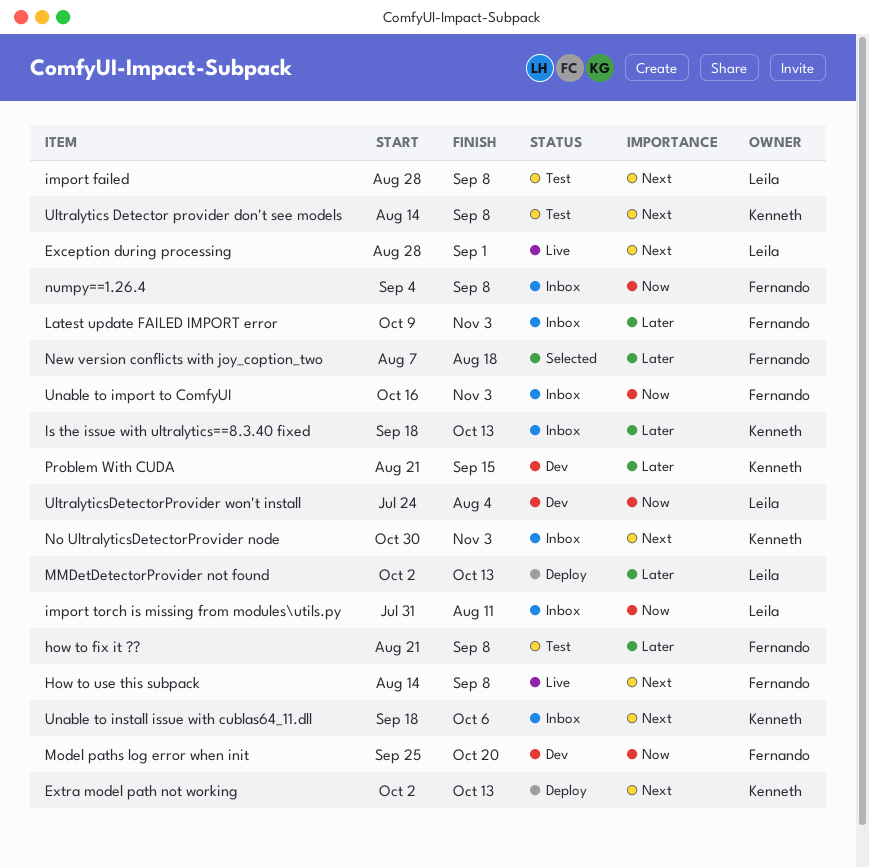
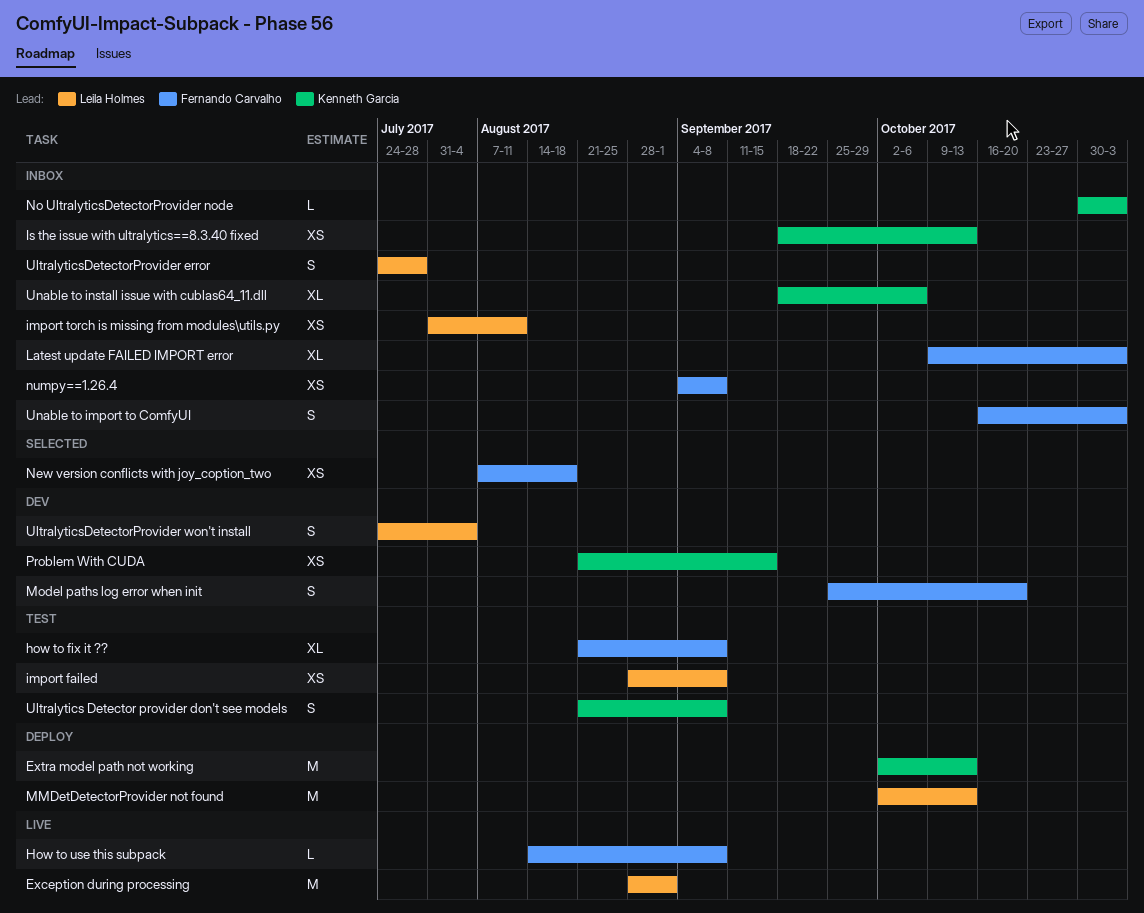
Ultralytics Detector provider don't see models, start: Aug 14 -> Aug 21
UltralyticsDetectorProvider error: none -> present

